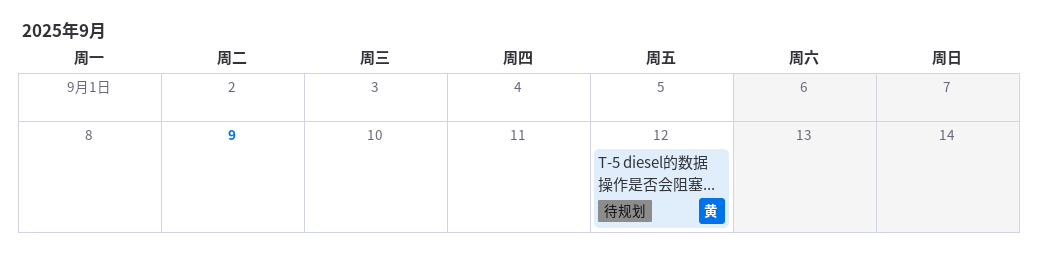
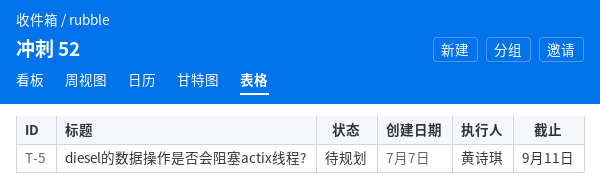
T-5, due: Sep 12 -> Sep 11

